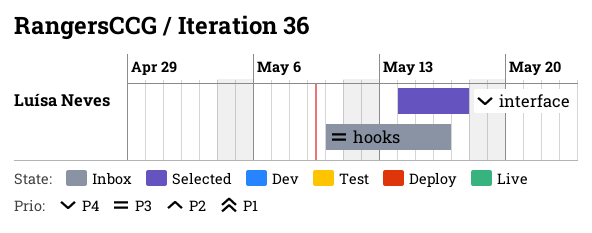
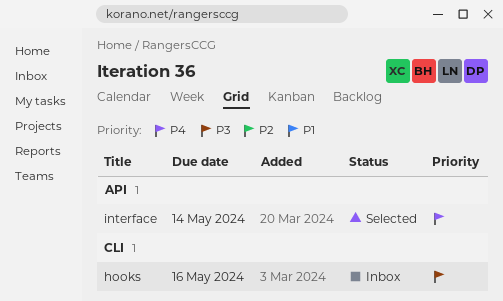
interface, due: May 17 -> May 14

